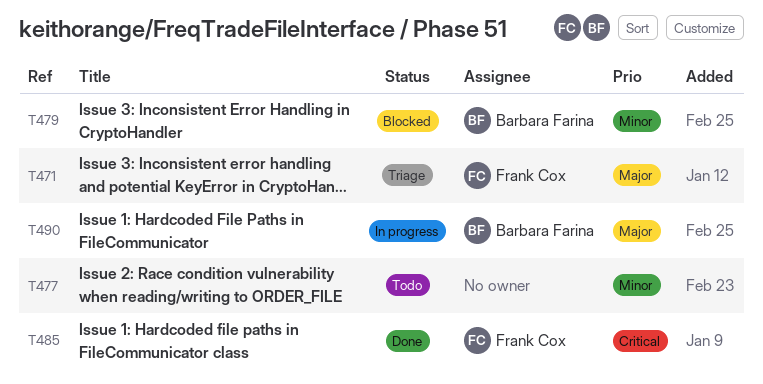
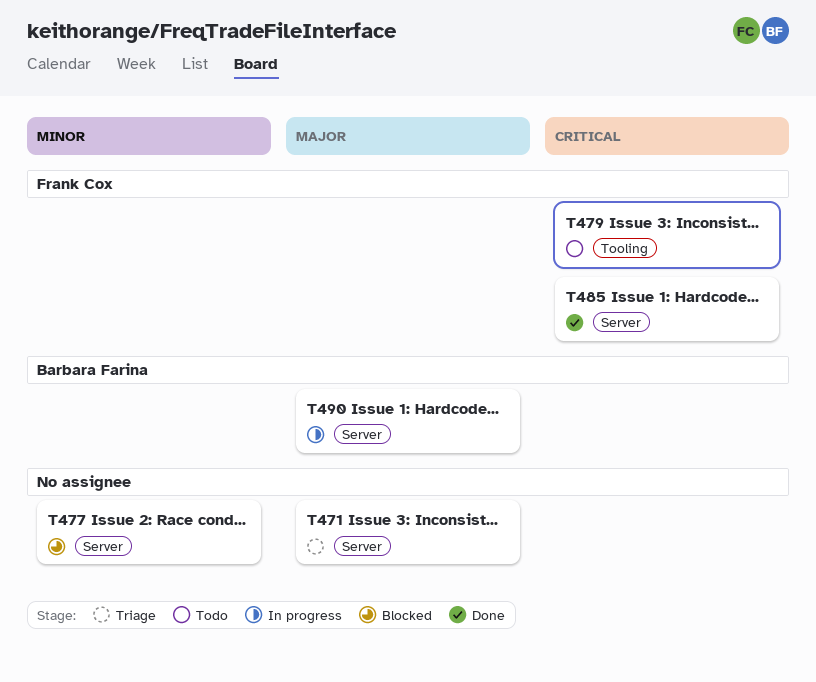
T471, owner: Frank Cox -> none
T477, status: Todo -> Blocked
T479, status: Blocked -> Todo
T479, owner: Barbara Farina -> Frank Cox
T479, priority: Minor -> Critical

